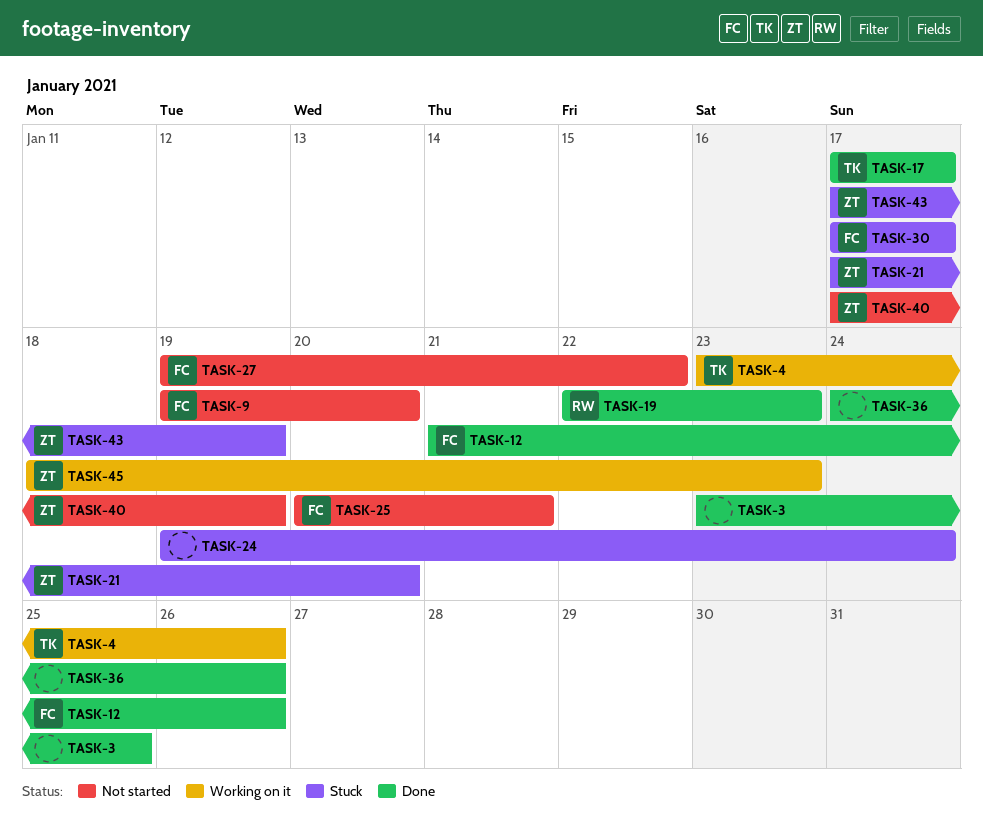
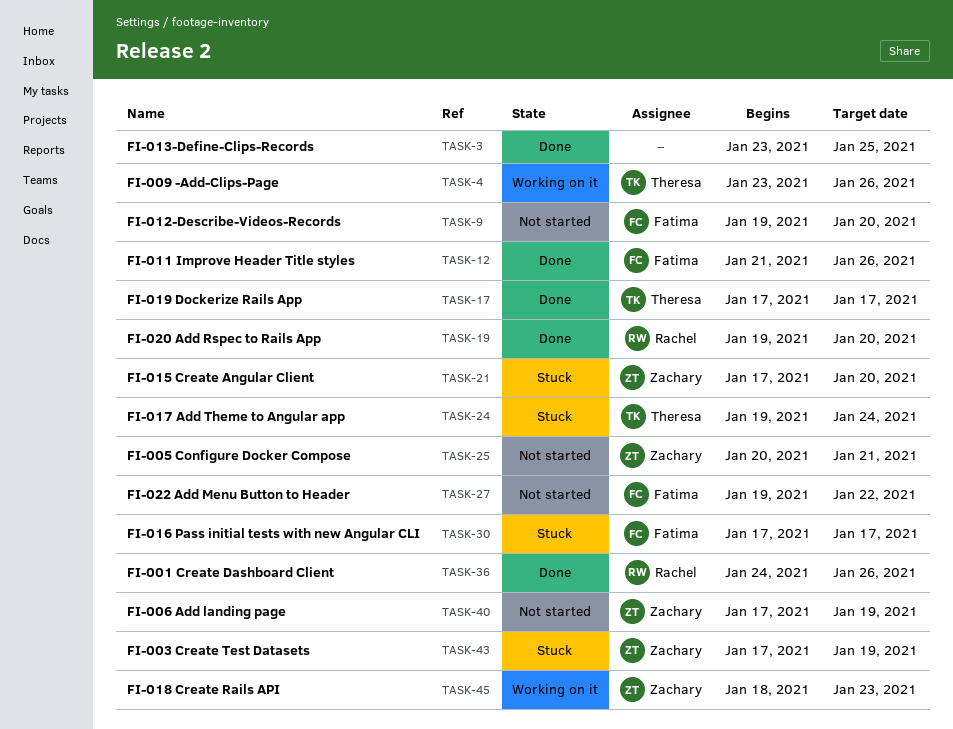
TASK-19, start: Jan 22 -> Jan 19
TASK-19, due: Jan 23 -> Jan 20
TASK-24, owner: none -> Theresa
TASK-25, owner: Fatima -> Zachary
TASK-36, owner: none -> Rachel

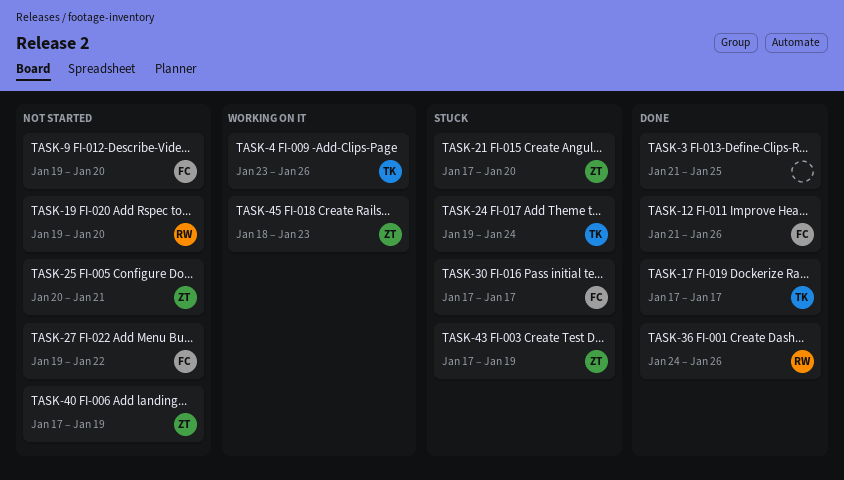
TASK-3, start: Jan 23 -> Jan 21
TASK-19, status: Done -> Not started

